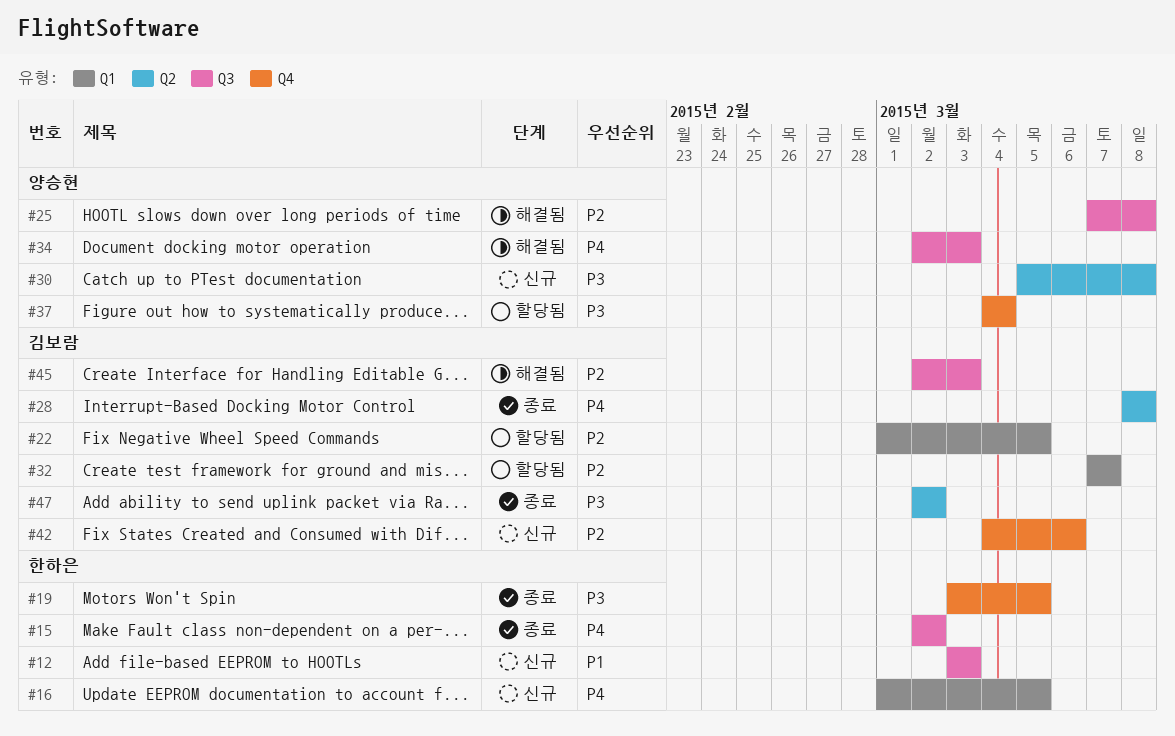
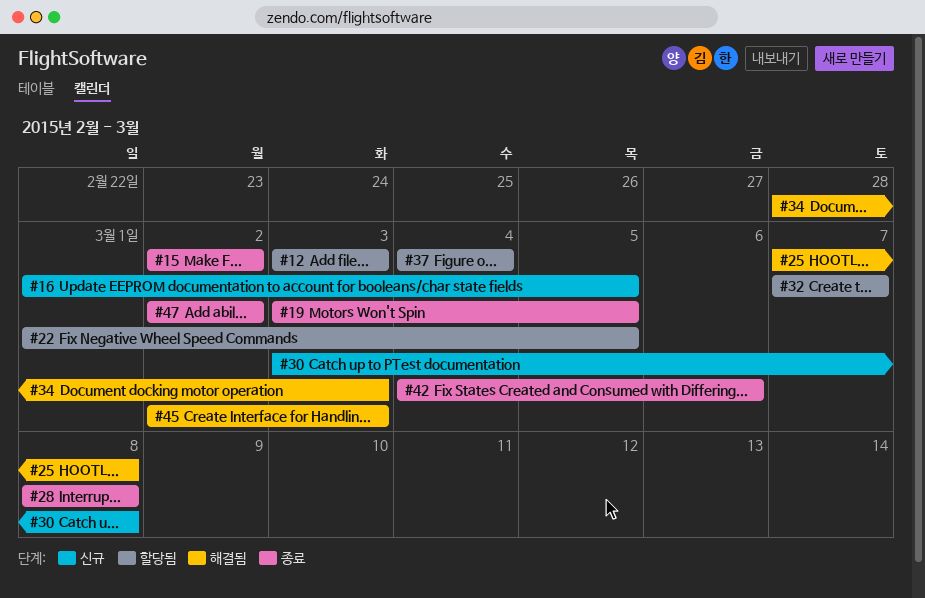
#12, status: 신규 -> 할당됨
#30, start: Mar 5 -> Mar 3
#34, start: Mar 2 -> Feb 28
#42, status: 신규 -> 종료

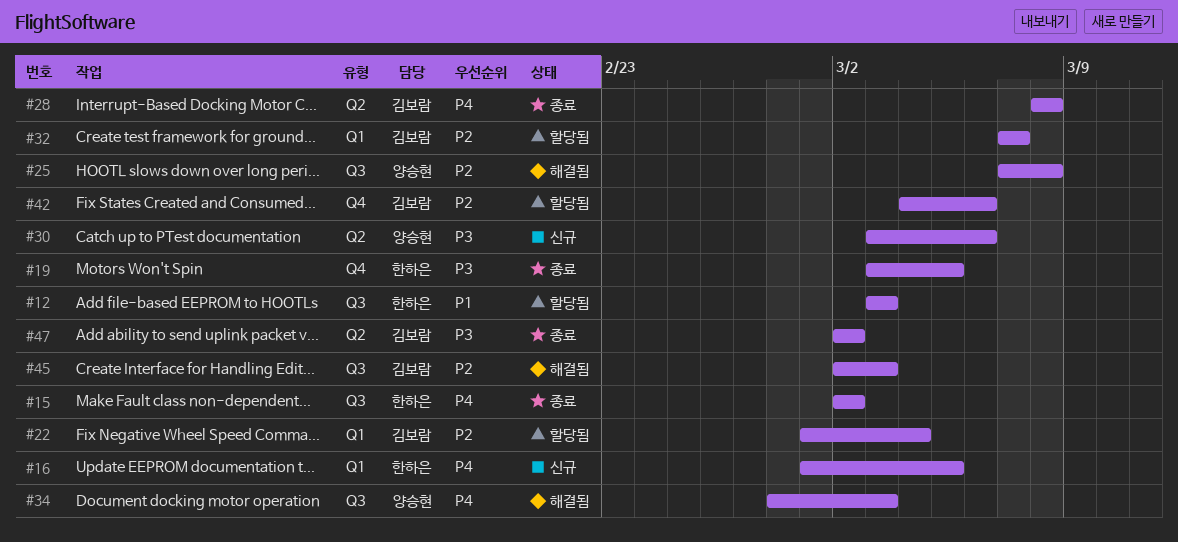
#22, due: Mar 5 -> Mar 4
#30, due: Mar 8 -> Mar 6
#37: present -> none
#42, status: 종료 -> 할당됨

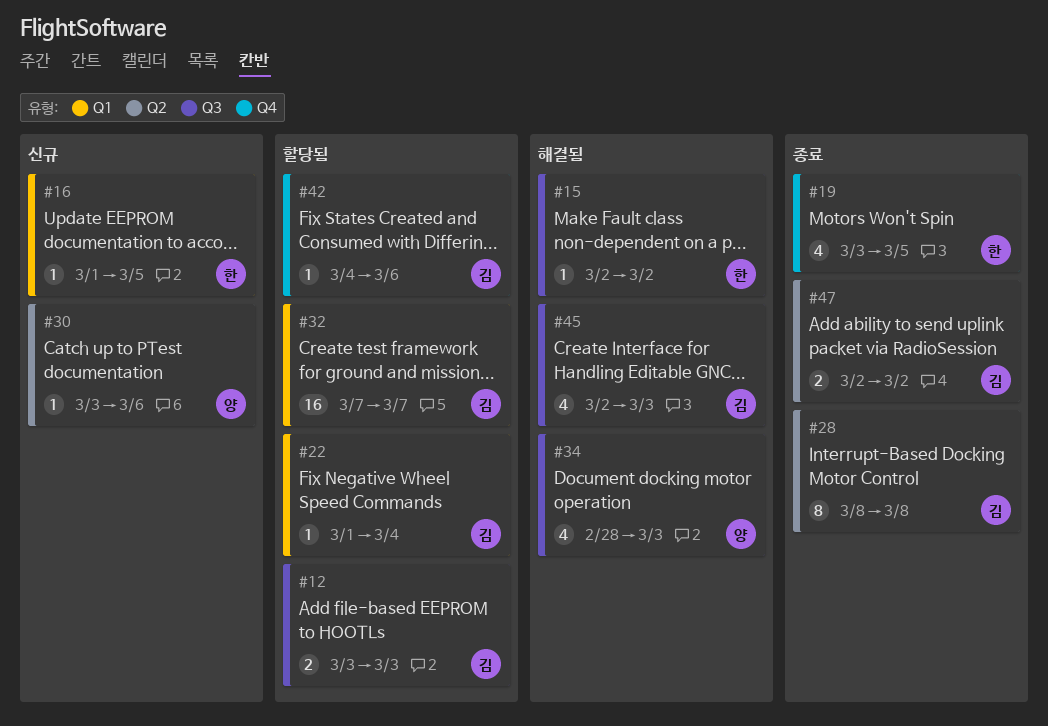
#12, owner: 한하은 -> 김보람
#15, status: 종료 -> 해결됨
#25: present -> none

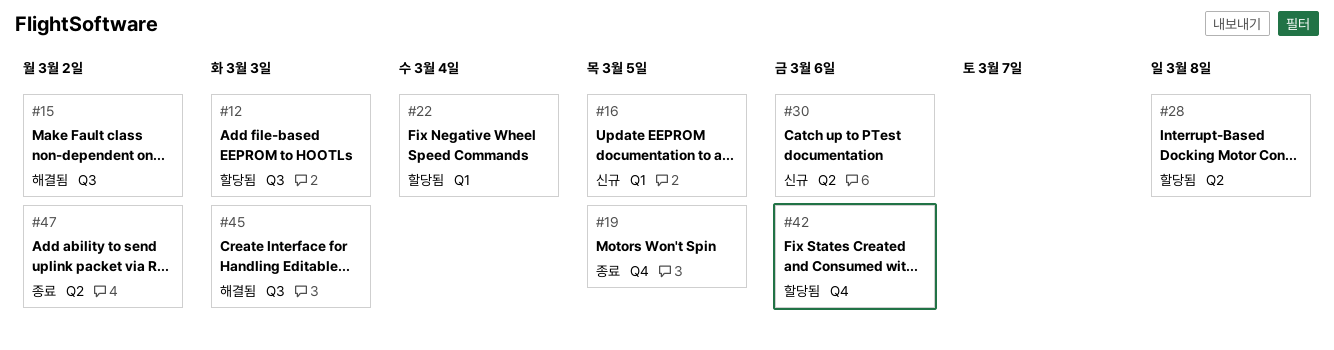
#28, status: 종료 -> 할당됨
#32: present -> none
#34: present -> none

